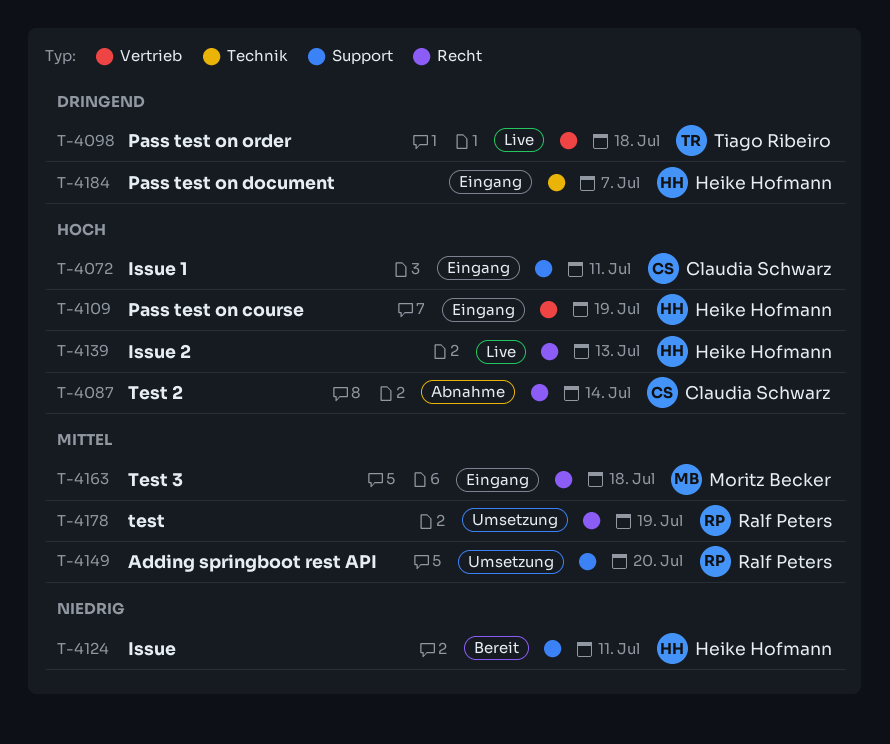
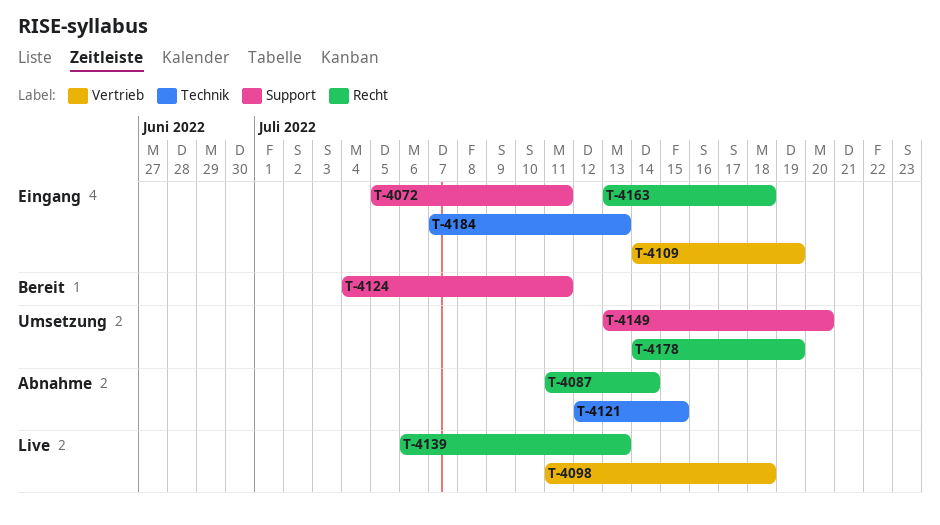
T-4121: none -> present
T-4184, due: Jul 7 -> Jul 13

